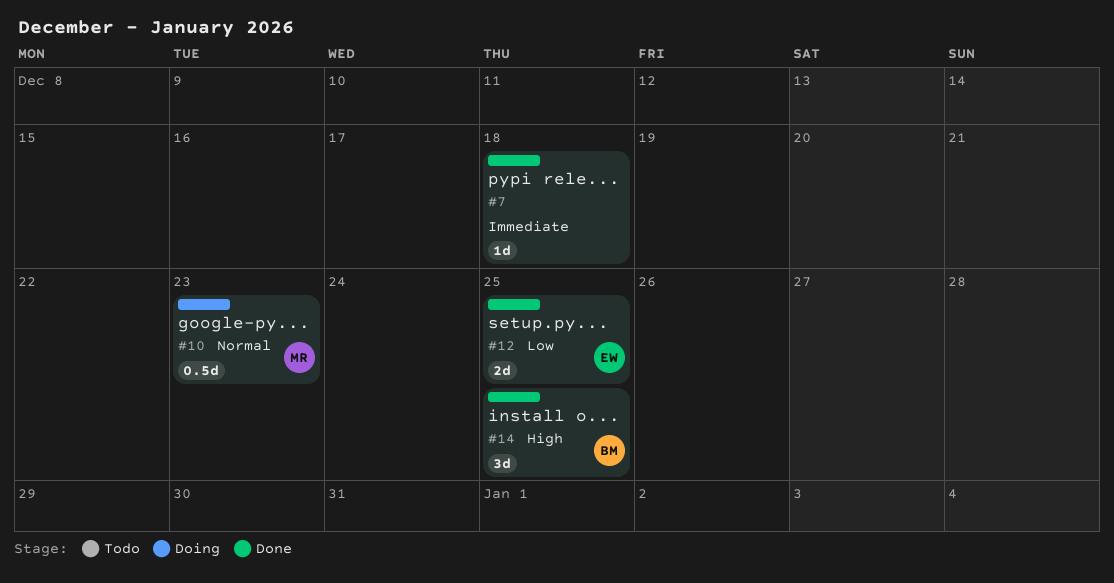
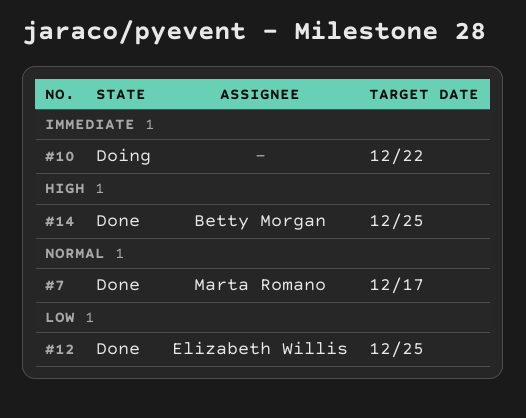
#7, owner: none -> Marta Romano
#7, priority: Immediate -> Normal
#7, due: Dec 18 -> Dec 17
#10, owner: Marta Romano -> none
#10, priority: Normal -> Immediate
#10, due: Dec 23 -> Dec 22

